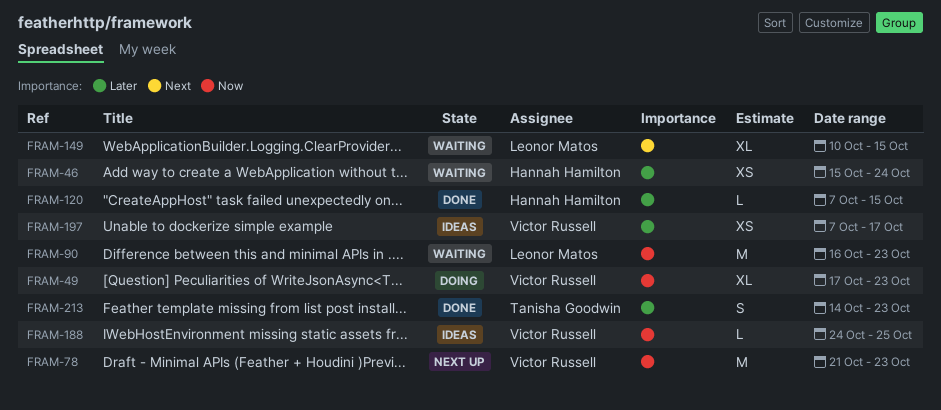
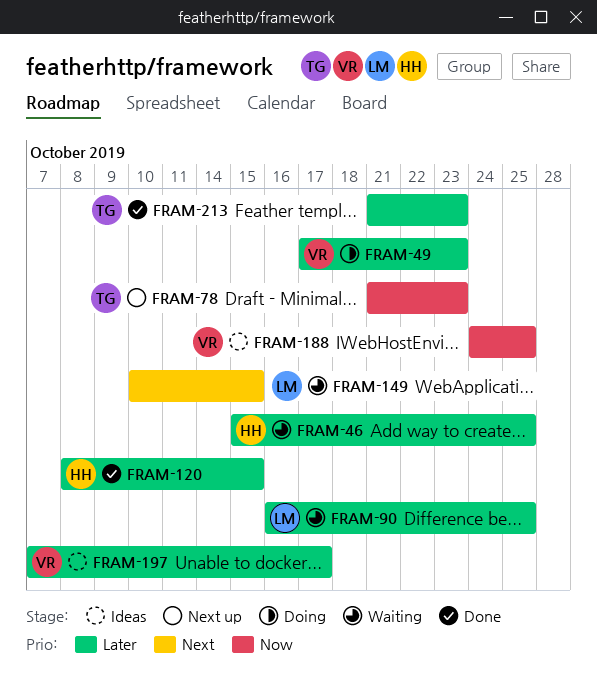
FRAM-46, due: Oct 24 -> Oct 25
FRAM-49, priority: Now -> Later
FRAM-78, owner: Victor Russell -> Tanisha Goodwin
FRAM-90, priority: Now -> Later
FRAM-90, due: Oct 23 -> Oct 25
FRAM-120, start: Oct 7 -> Oct 8
FRAM-213, start: Oct 14 -> Oct 21

